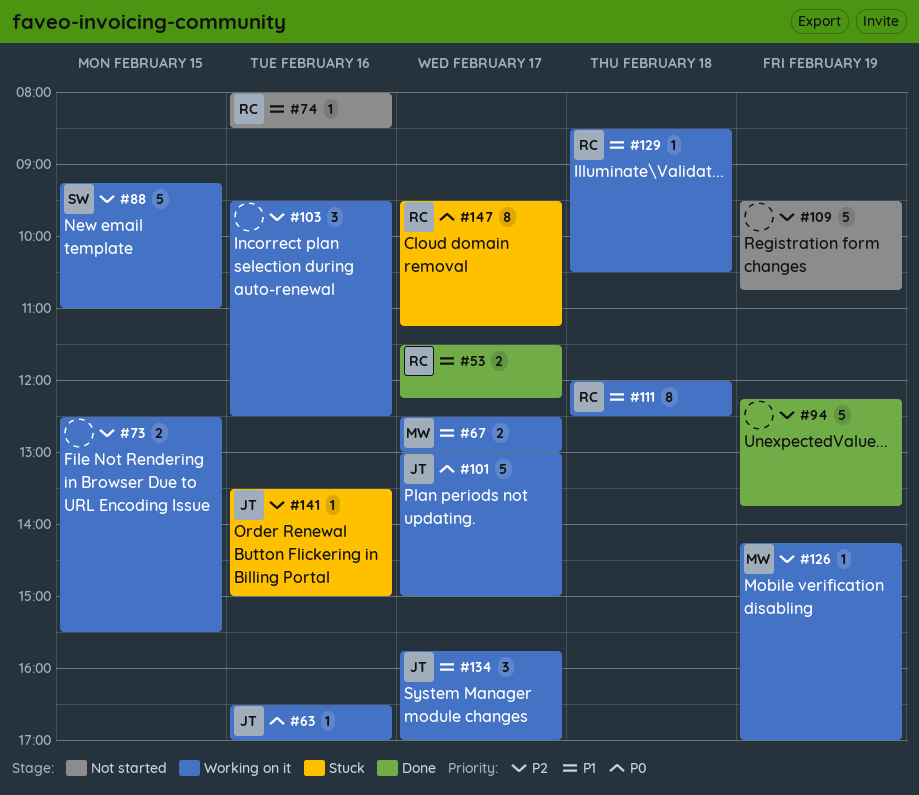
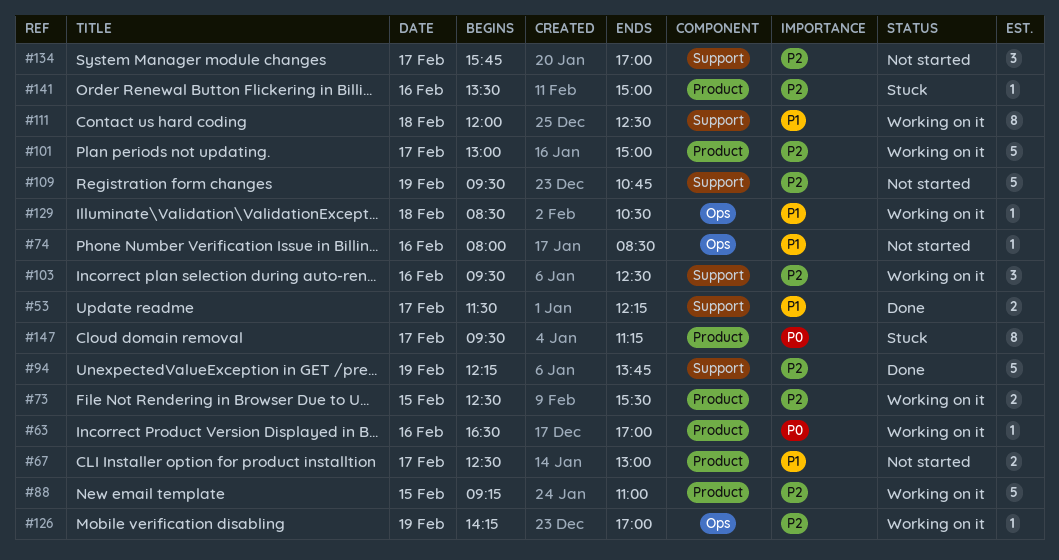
#67, status: Working on it -> Not started
#101, priority: P0 -> P2
#134, status: Working on it -> Not started
#134, priority: P1 -> P2

